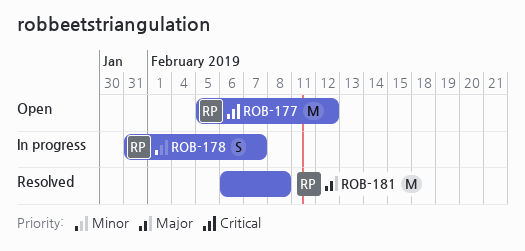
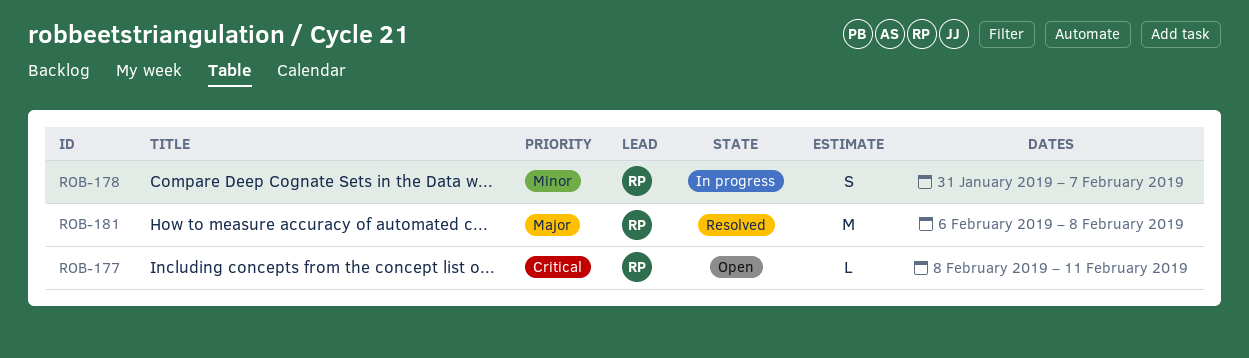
ROB-177, estimate: M -> L
ROB-177, start: Feb 5 -> Feb 8
ROB-177, due: Feb 12 -> Feb 11

